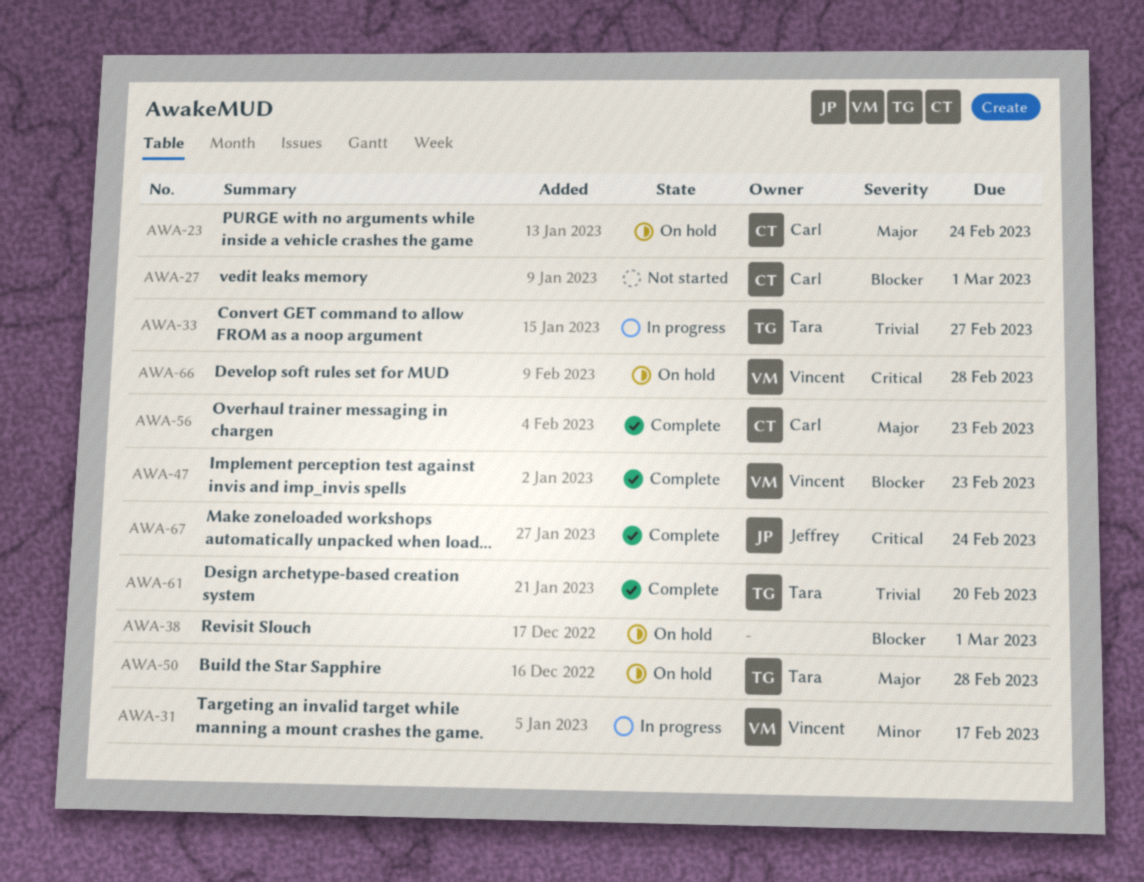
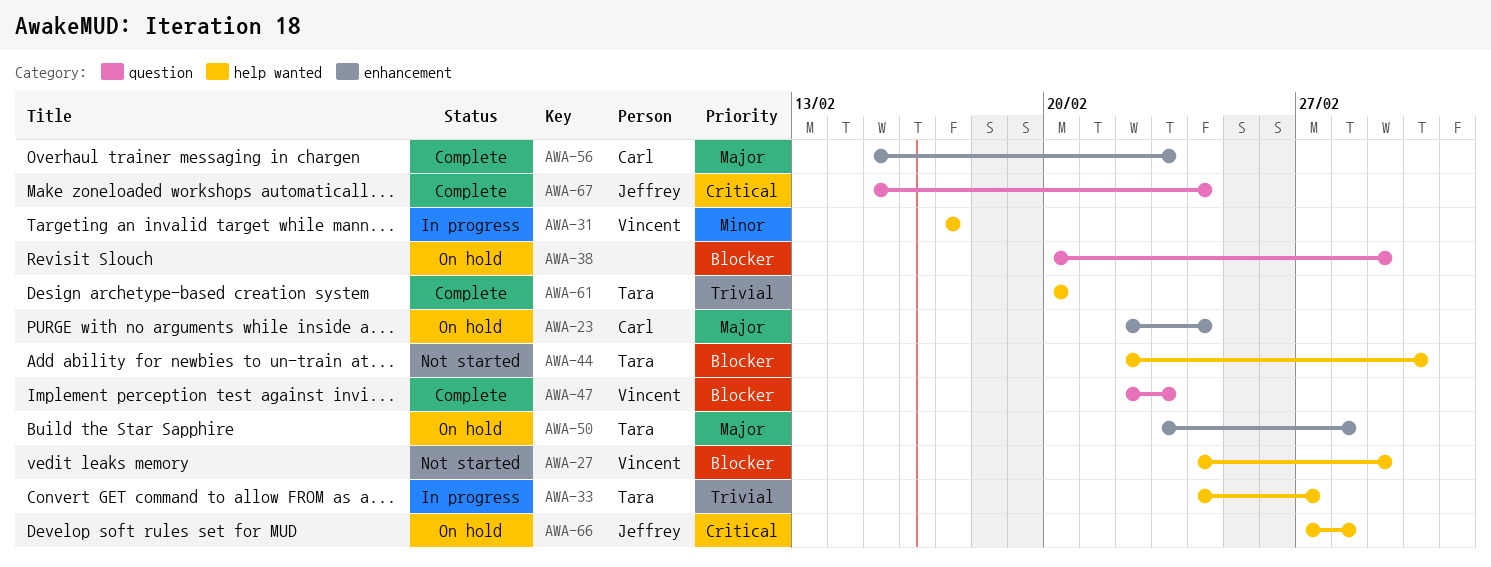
AWA-27, owner: Carl -> Vincent
AWA-44: none -> present
AWA-66, owner: Vincent -> Jeffrey

